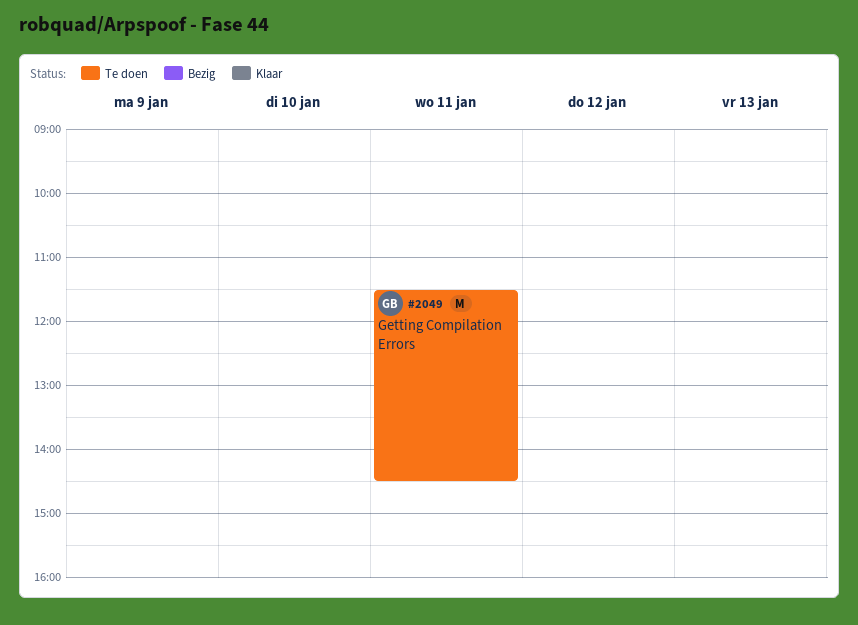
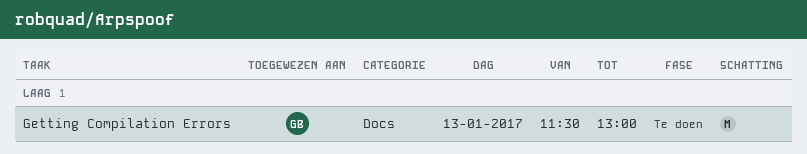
Getting Compilation Errors, day: Jan 11 -> Jan 13
Getting Compilation Errors, ends: 14:30 -> 13:00

